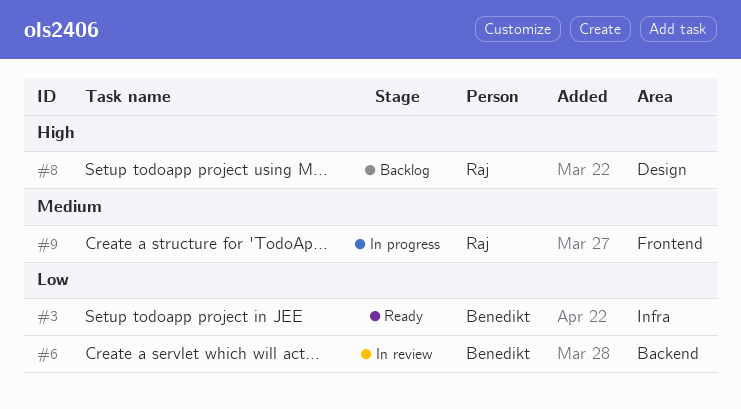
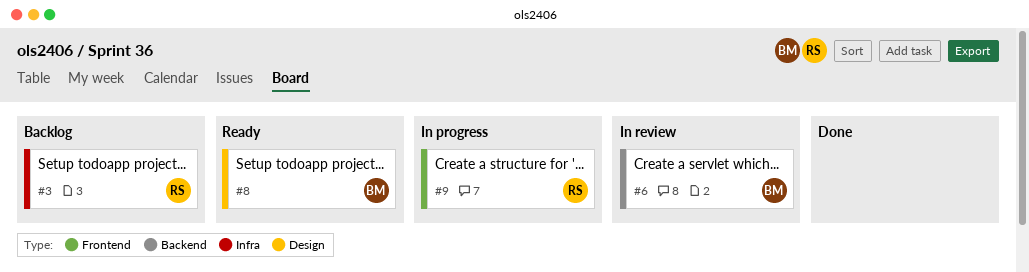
#3, status: Ready -> Backlog
#3, owner: Benedikt -> Raj
#8, status: Backlog -> Ready
#8, owner: Raj -> Benedikt

